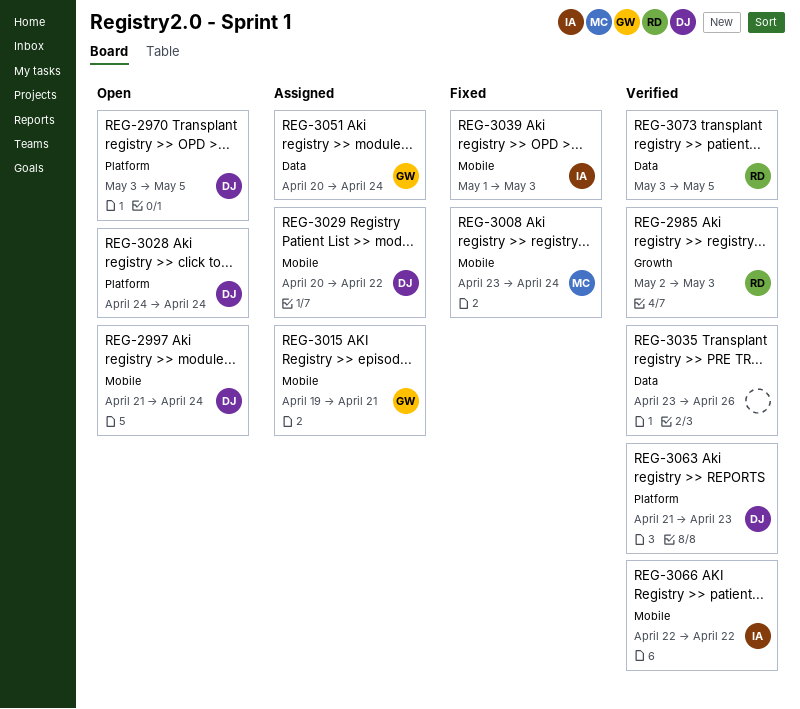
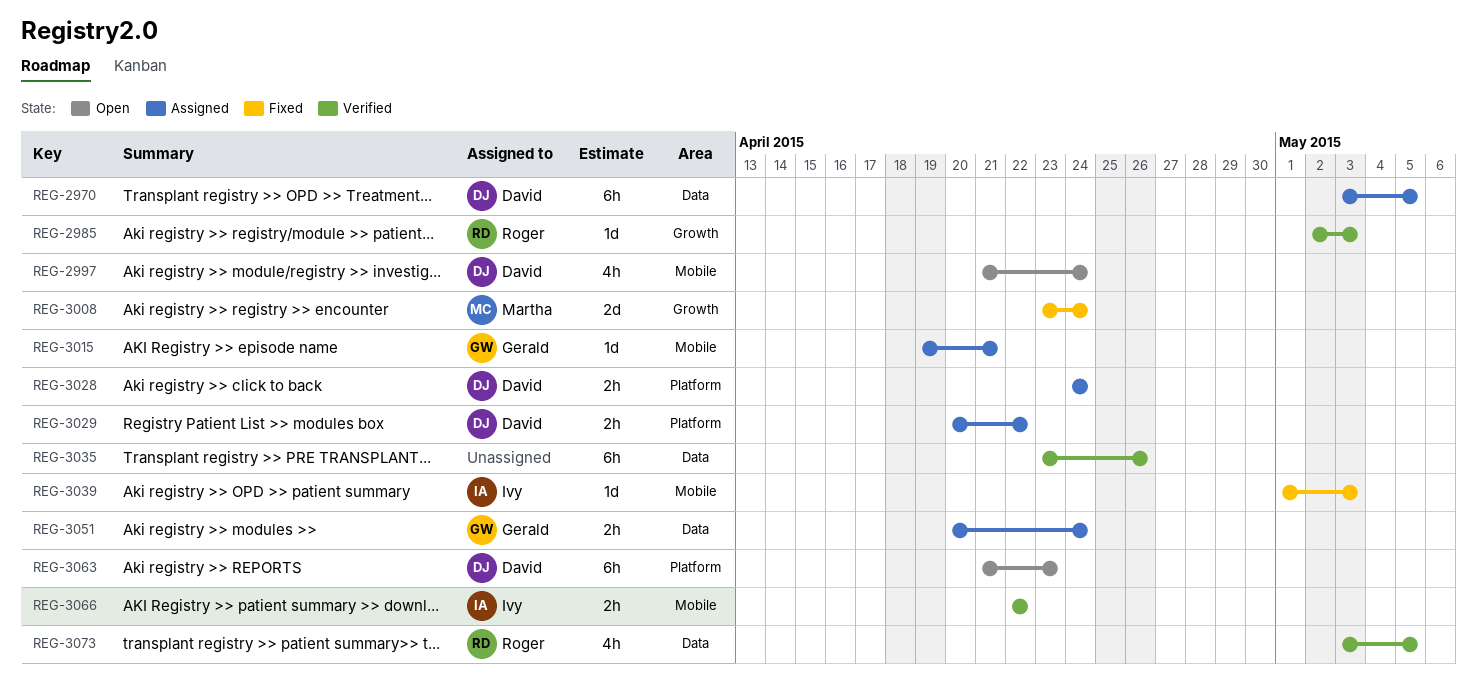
REG-2970, status: Open -> Assigned
REG-2970, label: Platform -> Data
REG-3008, label: Mobile -> Growth
REG-3028, status: Open -> Assigned
REG-3029, label: Mobile -> Platform
REG-3063, status: Verified -> Open

